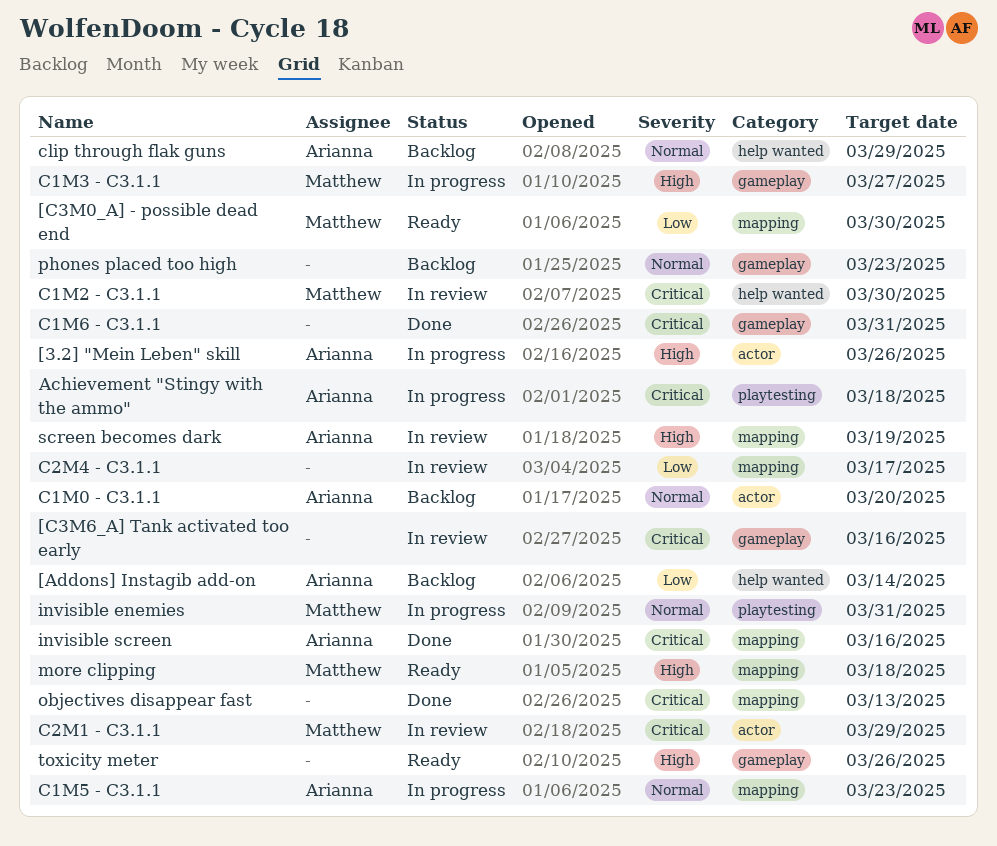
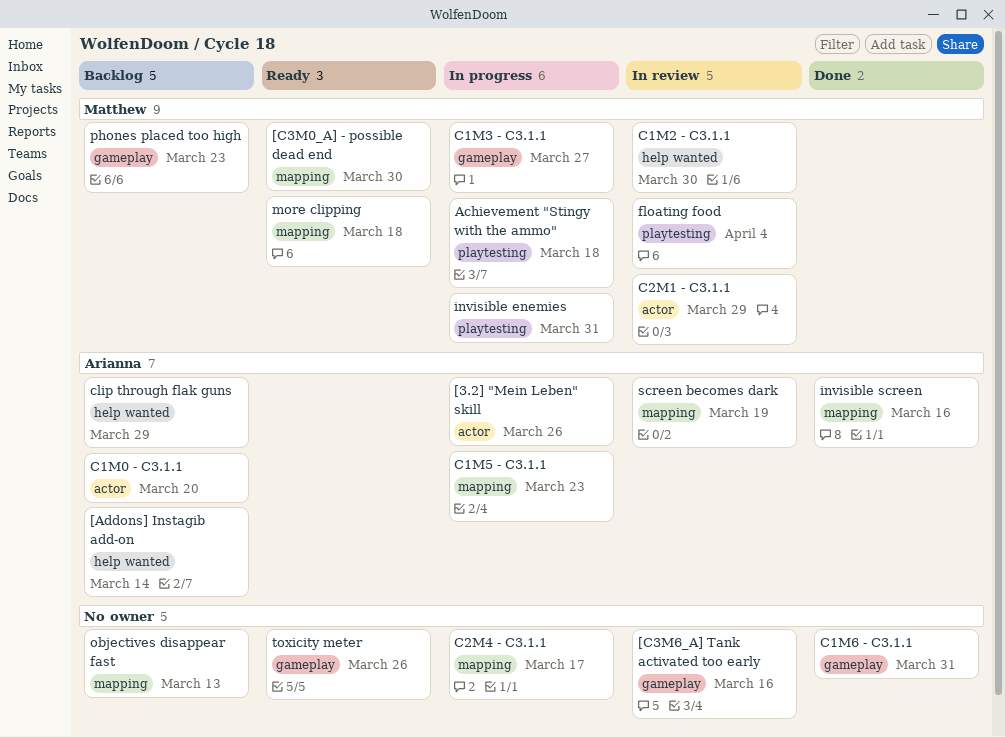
Achievement "Stingy with the ammo", owner: Arianna -> Matthew
C2M4 - C3.1.1, status: In review -> In progress
floating food: none -> present
objectives disappear fast, status: Done -> Backlog
phones placed too high, owner: none -> Matthew

